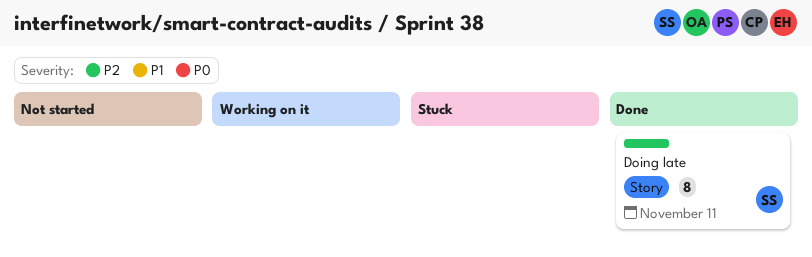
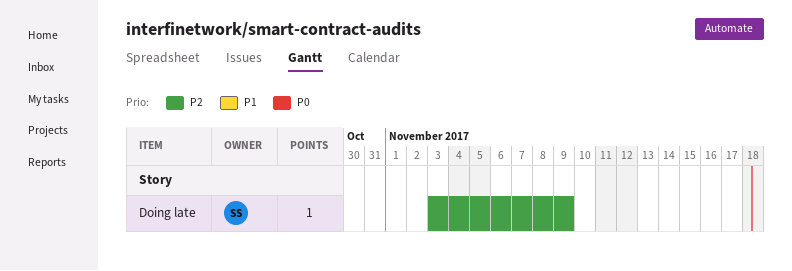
Doing late, estimate: 8 -> 1
Doing late, due: Nov 11 -> Nov 9

